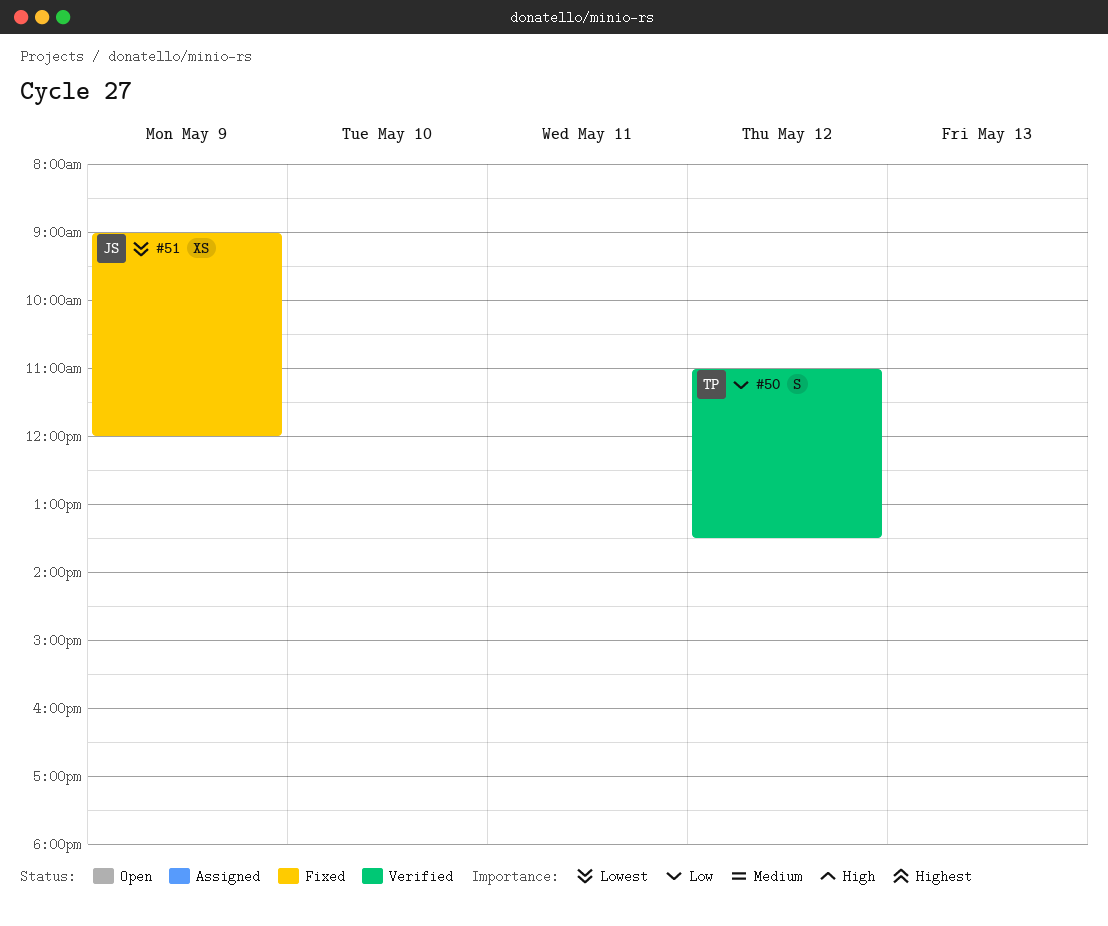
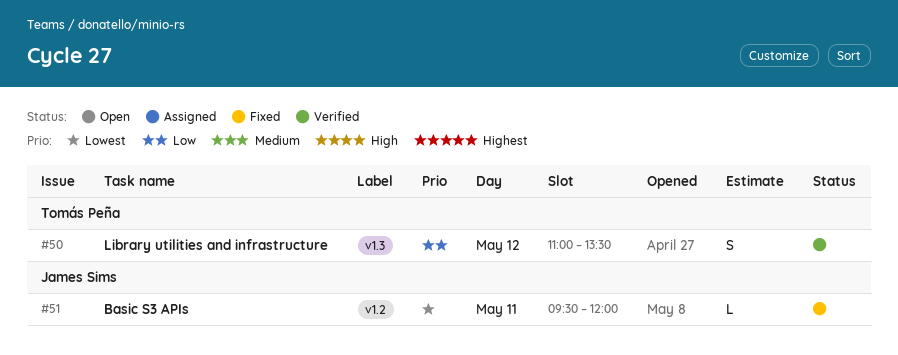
#51, estimate: XS -> L
#51, day: May 9 -> May 11
#51, begins: 09:00 -> 09:30

